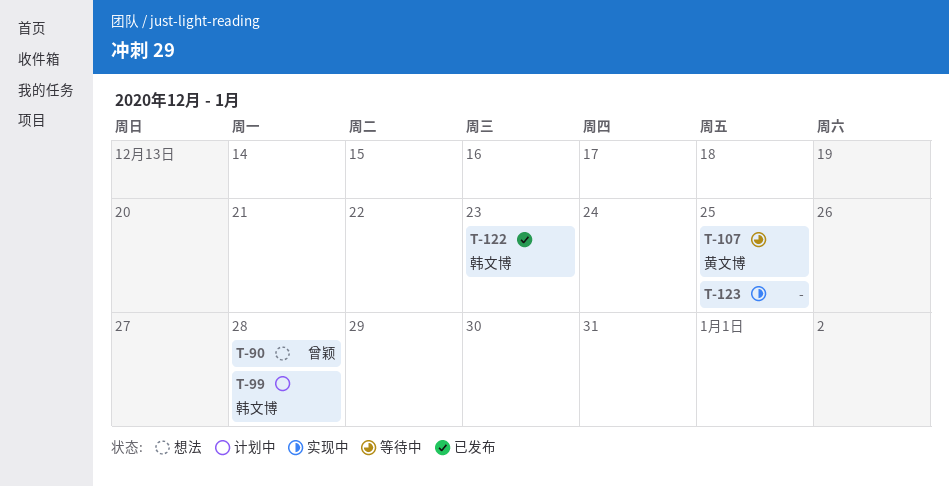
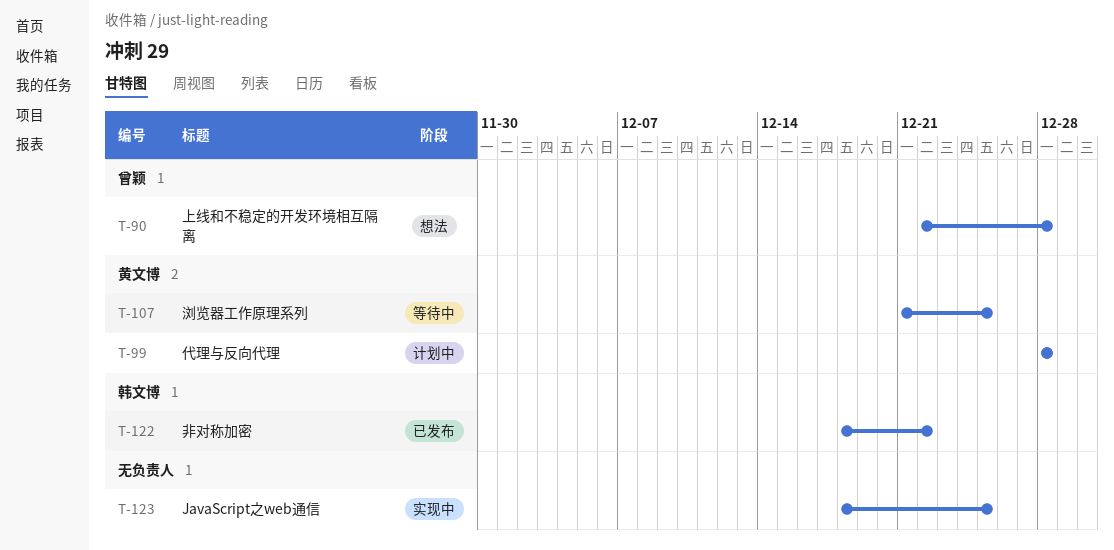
T-99, owner: 韩文博 -> 黄文博
T-122, due: Dec 23 -> Dec 22

